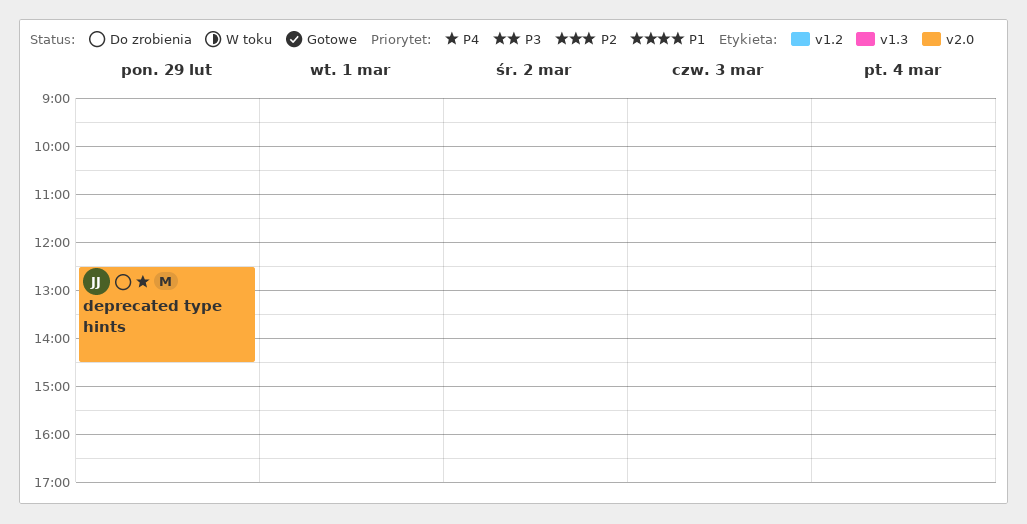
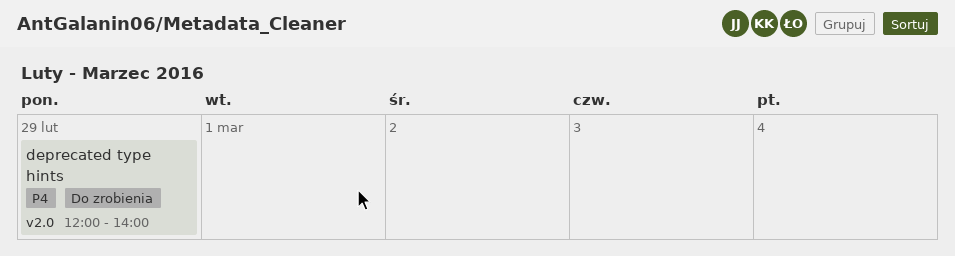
deprecated type hints, begins: 12:30 -> 12:00
deprecated type hints, ends: 14:30 -> 14:00

